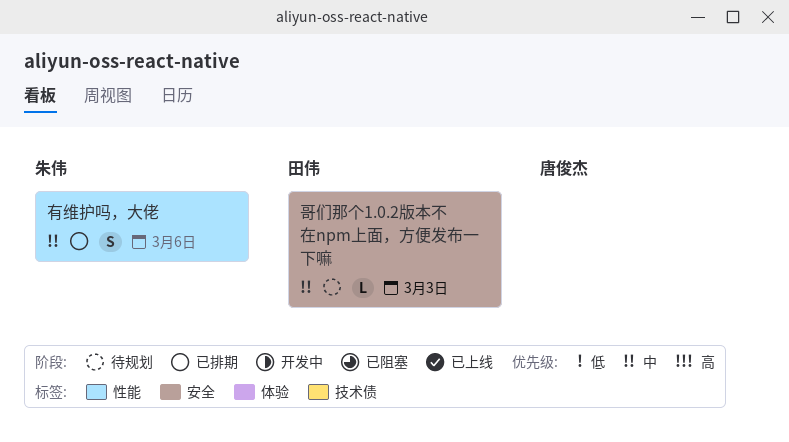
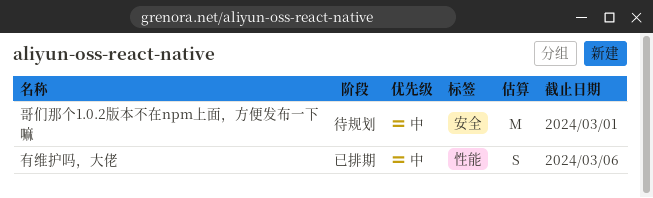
哥们那个1.0.2版本不在npm上面，方便发布一下嘛, estimate: L -> M
哥们那个1.0.2版本不在npm上面，方便发布一下嘛, due: Mar 3 -> Mar 1

